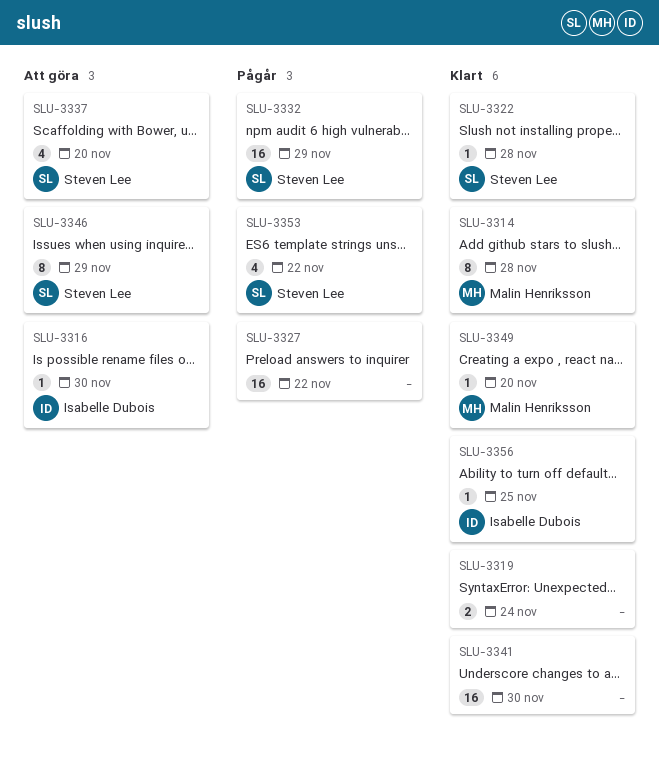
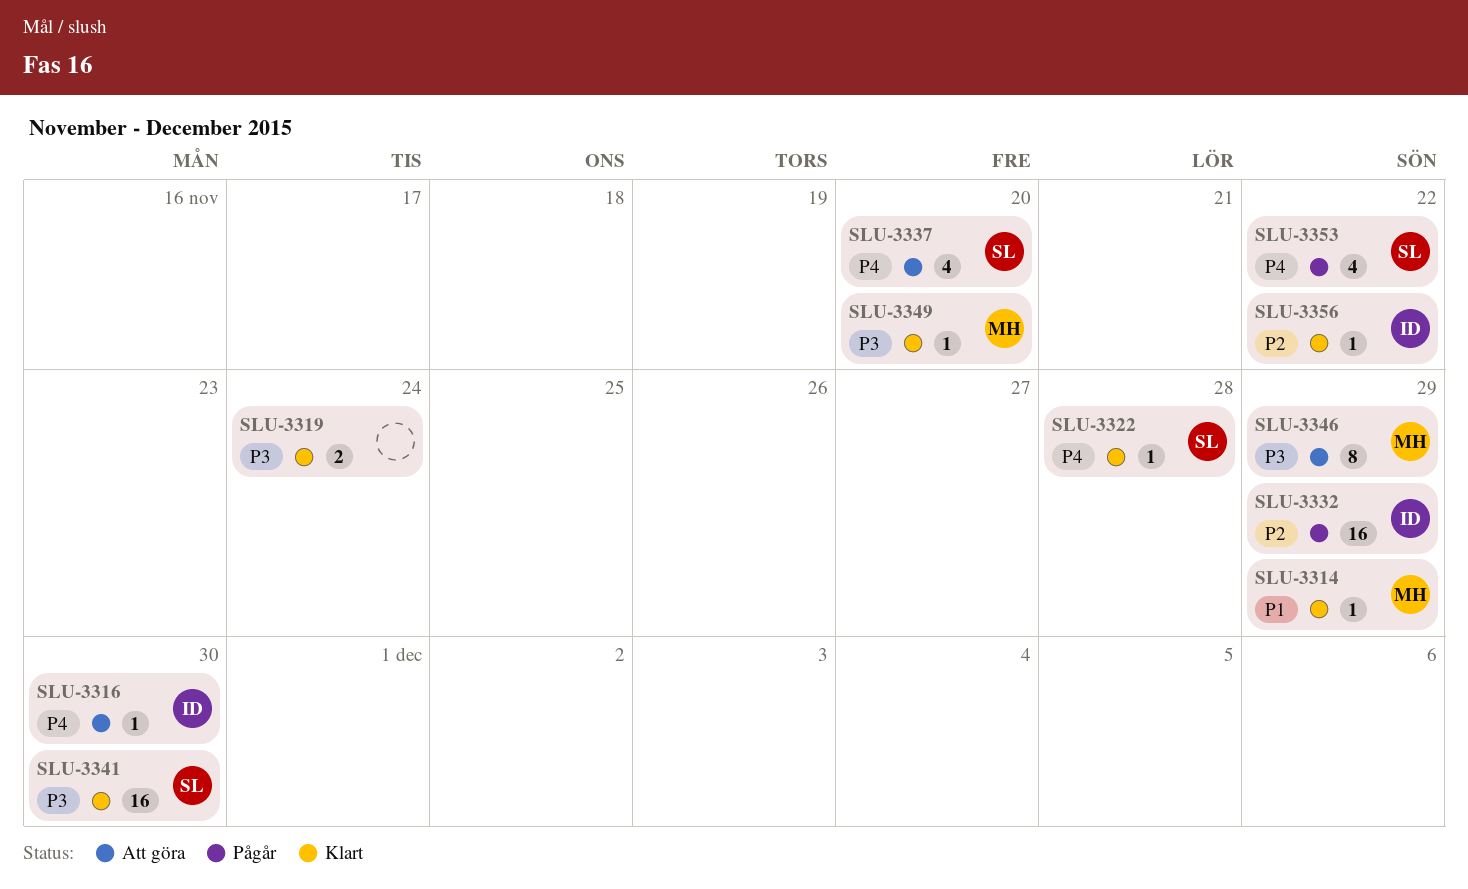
SLU-3314, estimate: 8 -> 1
SLU-3314, due: Nov 28 -> Nov 29
SLU-3327: present -> none
SLU-3332, owner: Steven Lee -> Isabelle Dubois
SLU-3341, owner: none -> Steven Lee
SLU-3346, owner: Steven Lee -> Malin Henriksson
SLU-3356, due: Nov 25 -> Nov 22

